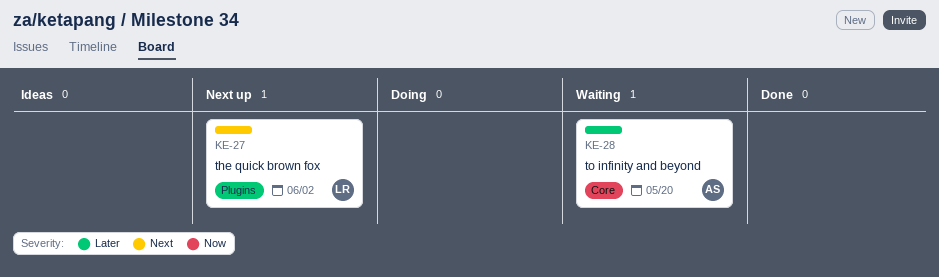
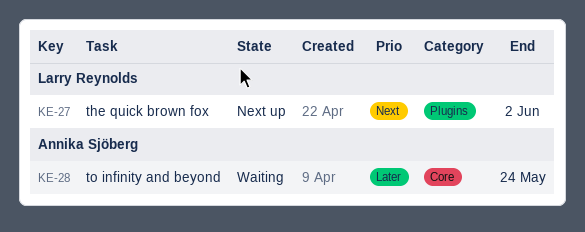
KE-28, due: May 20 -> May 24

